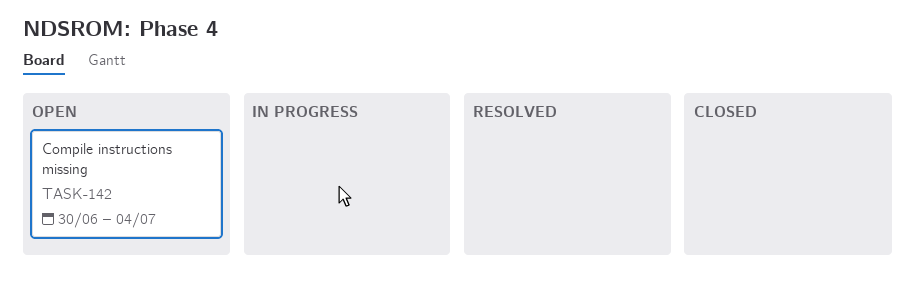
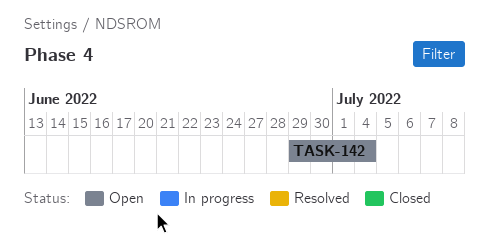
TASK-142, start: Jun 30 -> Jun 29

